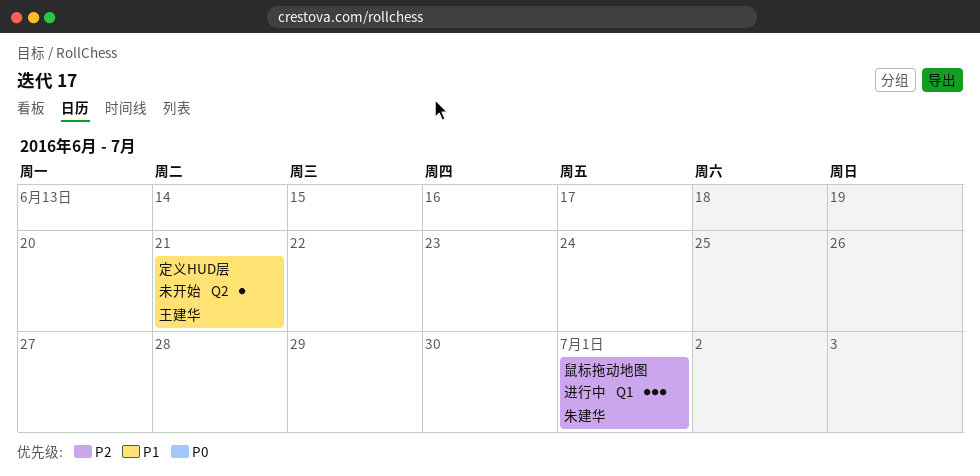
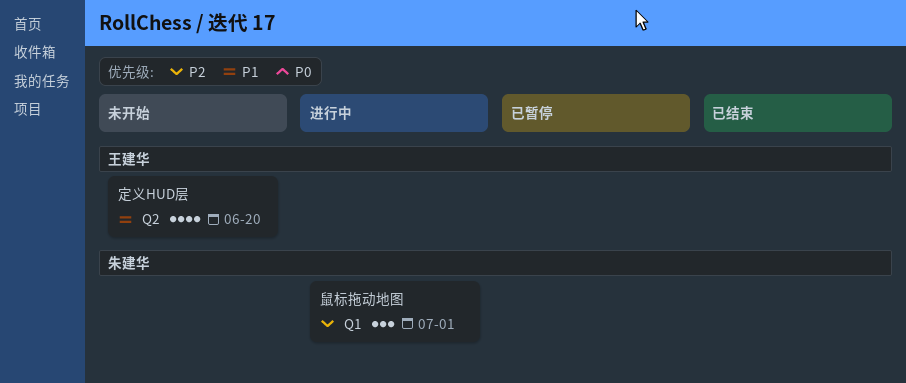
定义HUD层, estimate: 1 -> 4
定义HUD层, due: Jun 21 -> Jun 20

